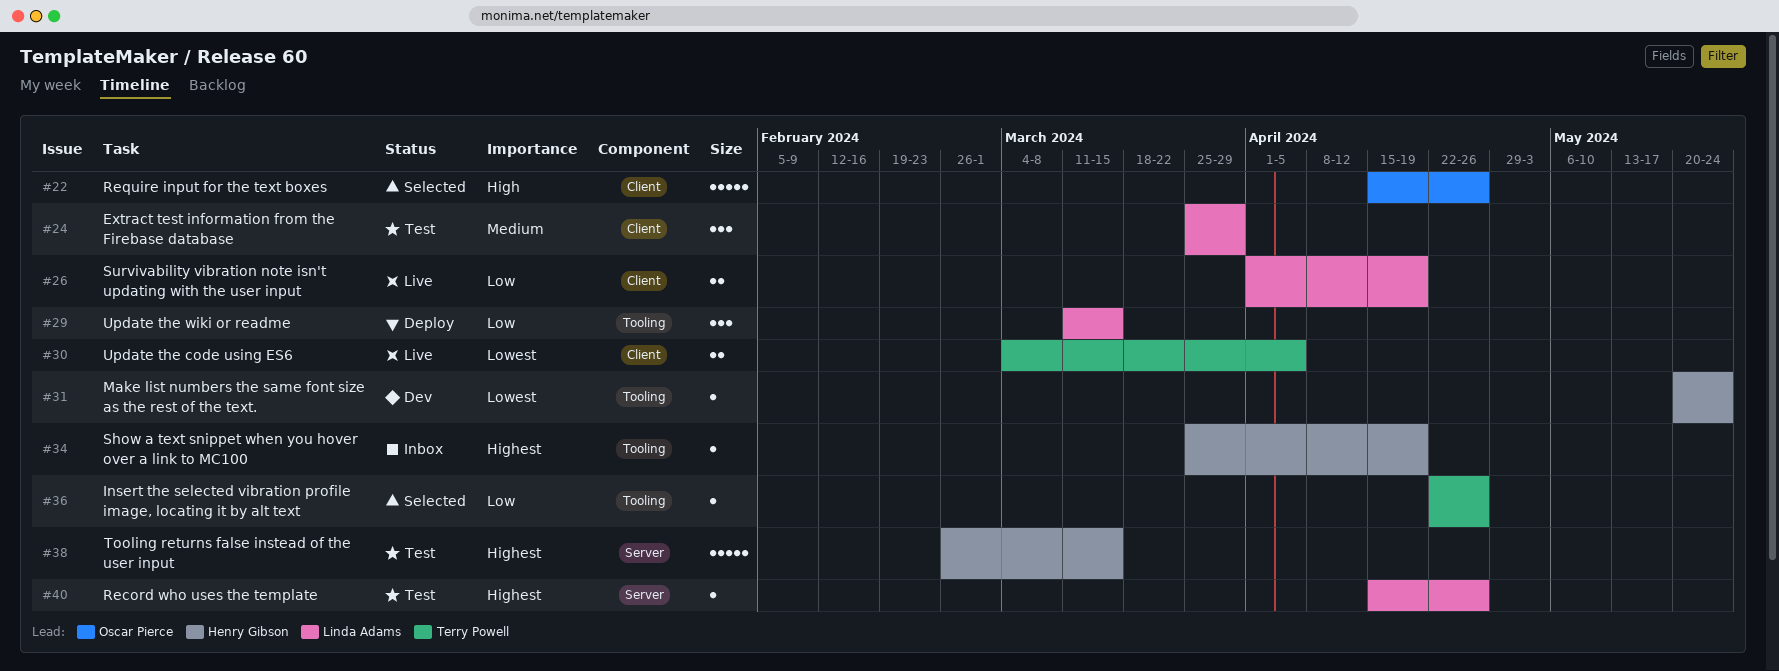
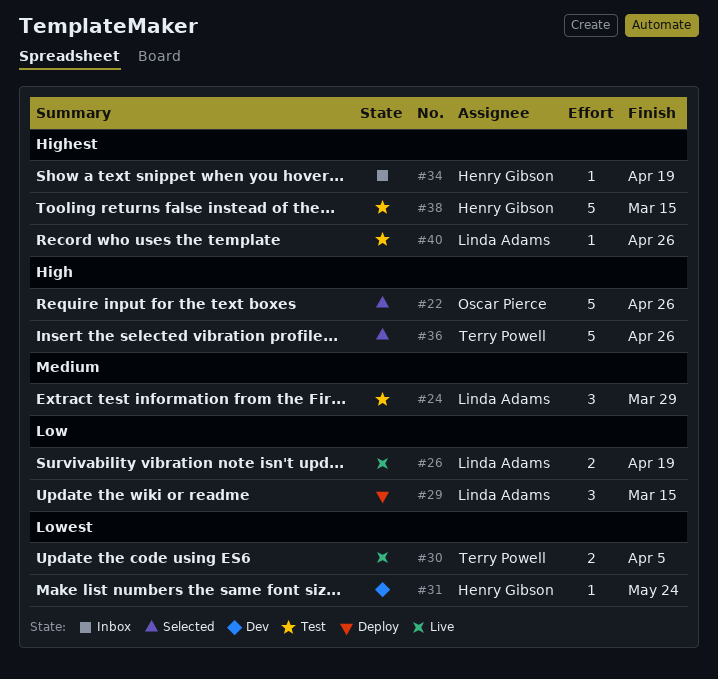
#36, priority: Low -> High
#36, estimate: 1 -> 5

